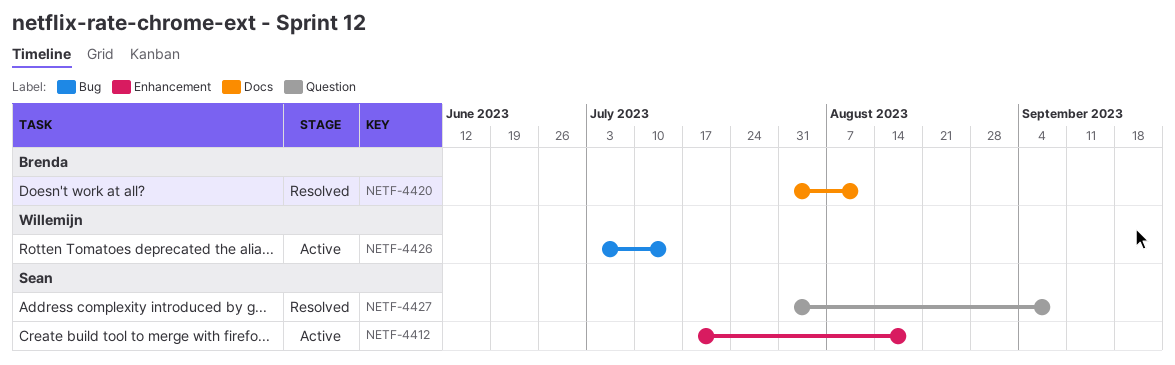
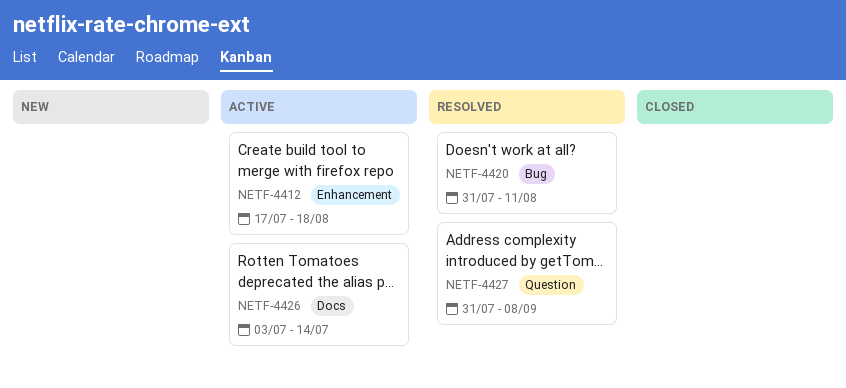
NETF-4420, label: Docs -> Bug
NETF-4426, label: Bug -> Docs

